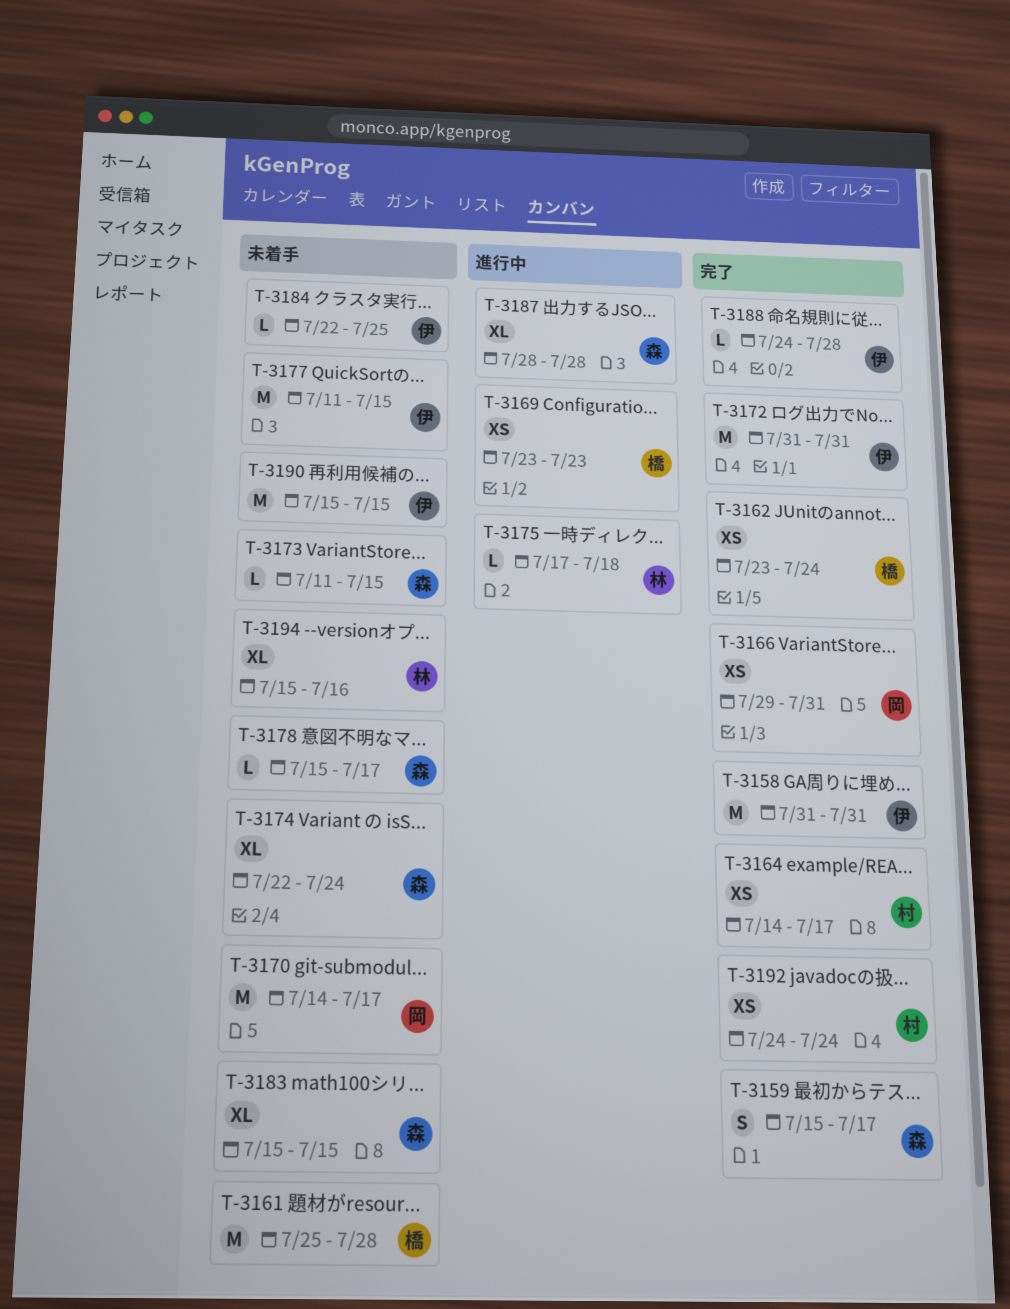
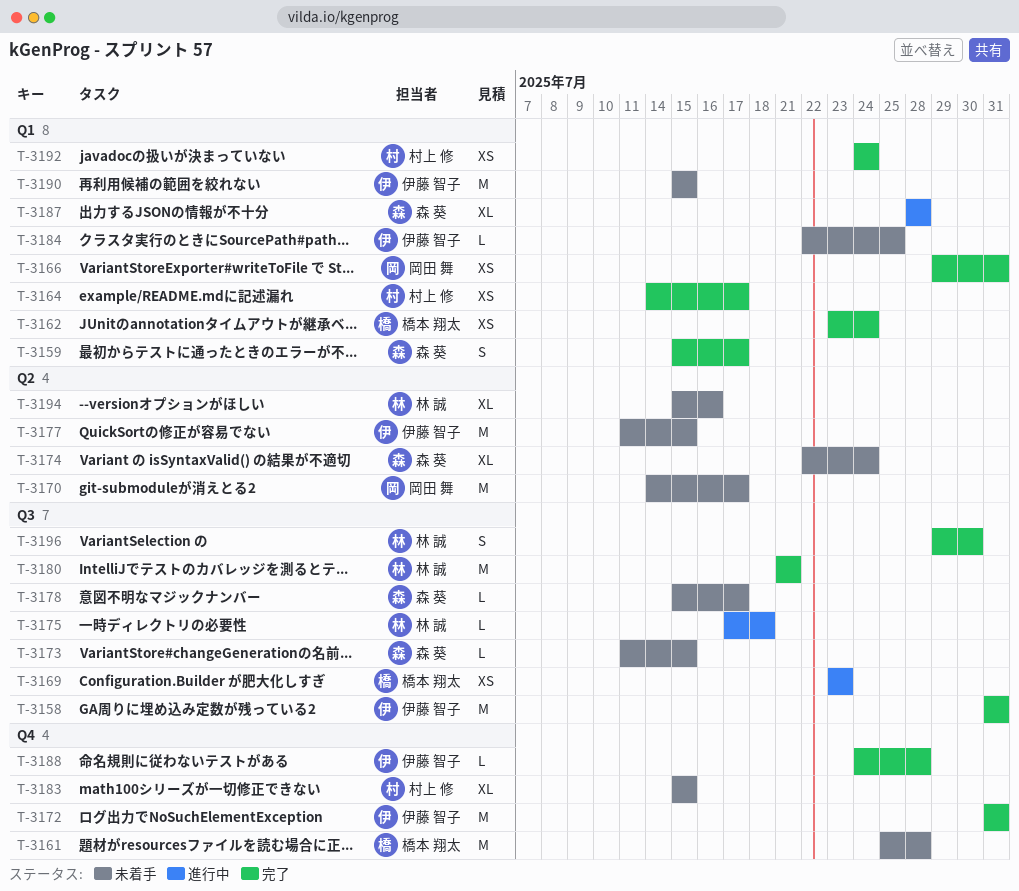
T-3180: none -> present
T-3183, owner: 森 葵 -> 村上 修
T-3196: none -> present

